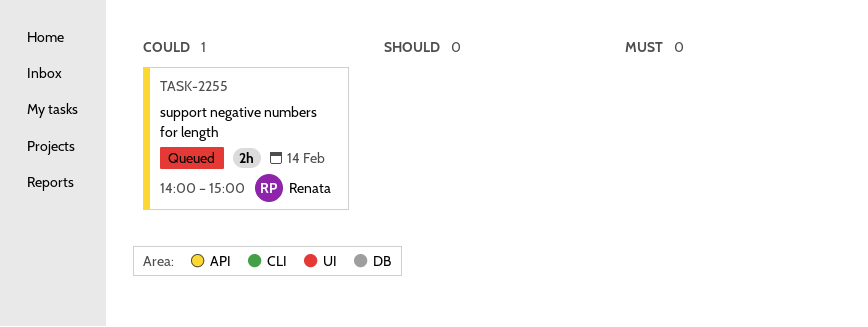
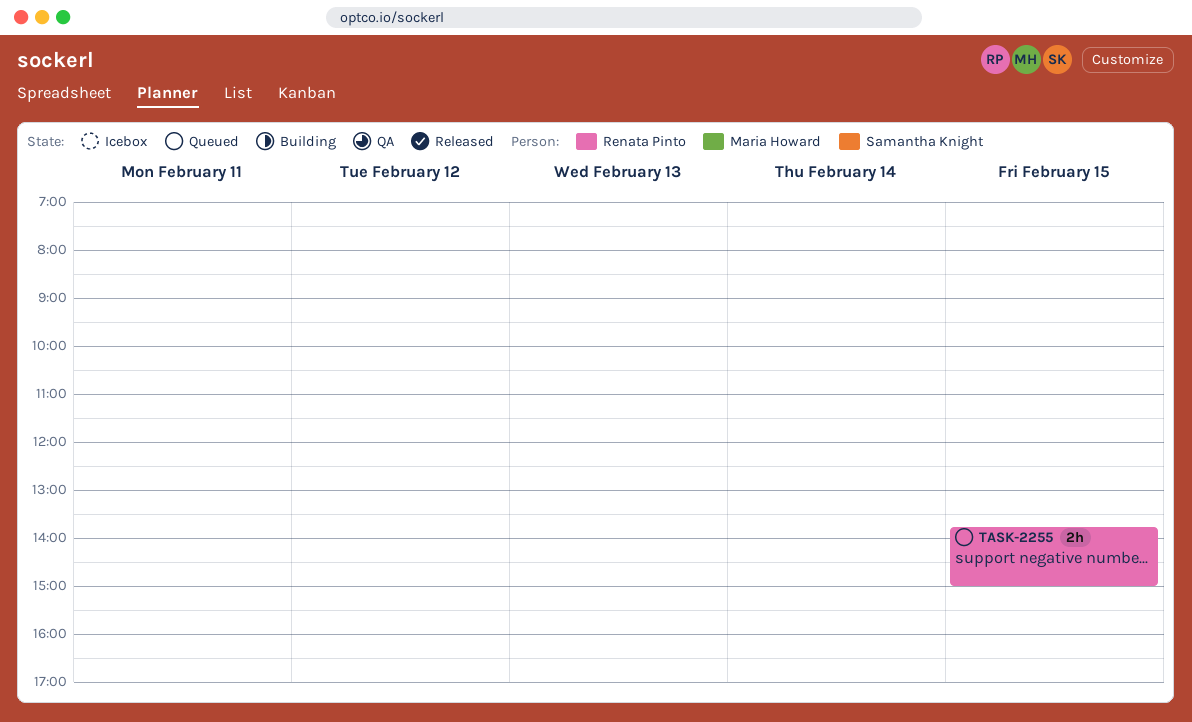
TASK-2255, day: Feb 14 -> Feb 15
TASK-2255, begins: 14:00 -> 13:45

